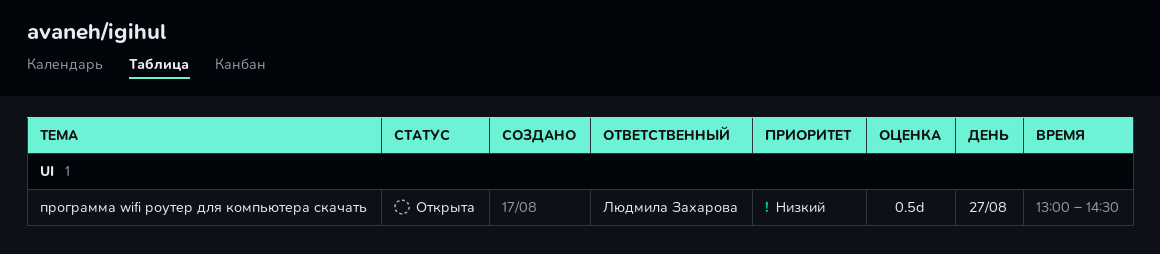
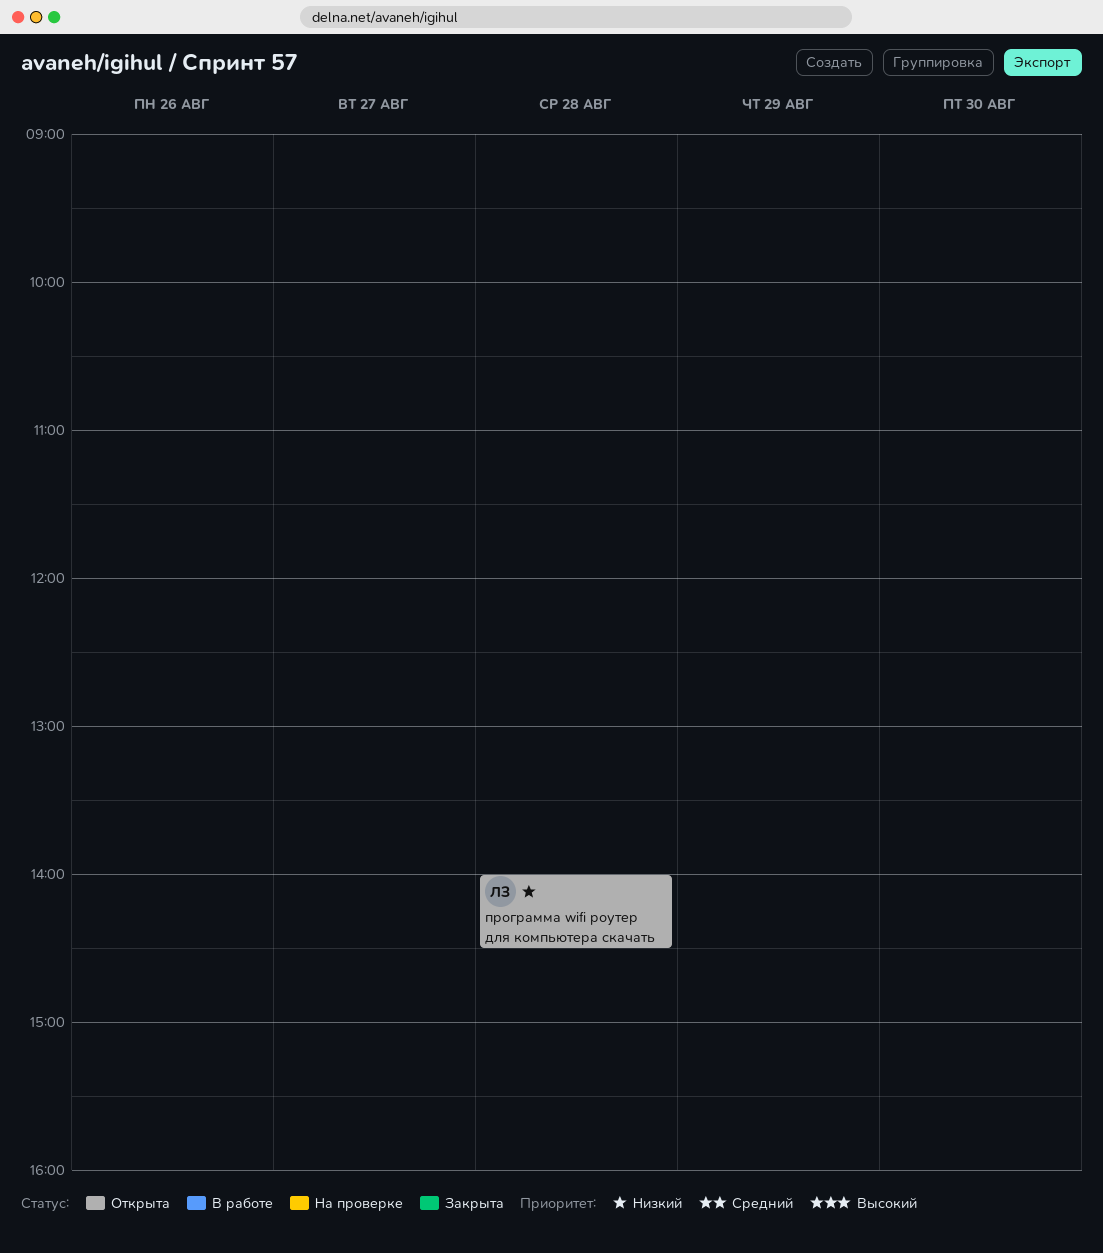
программа wifi роутер для компьютера скачать, day: Aug 27 -> Aug 28
программа wifi роутер для компьютера скачать, begins: 13:00 -> 14:00

